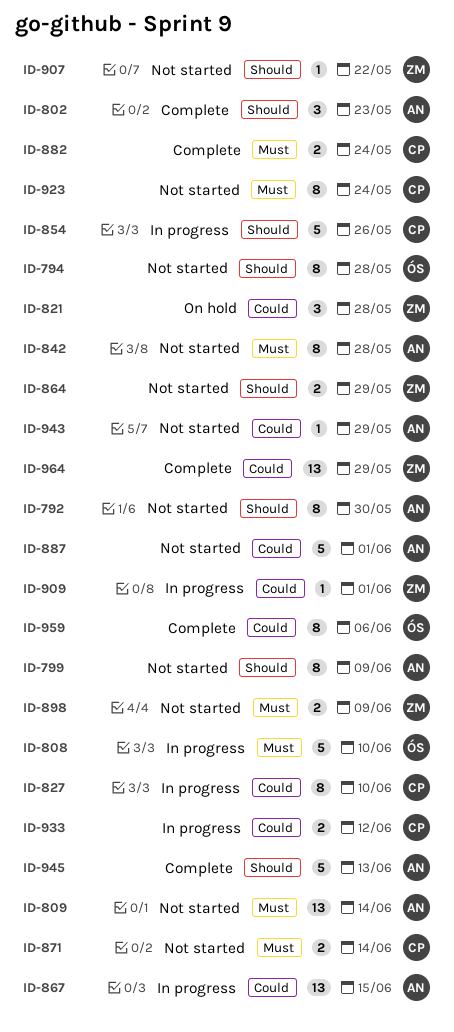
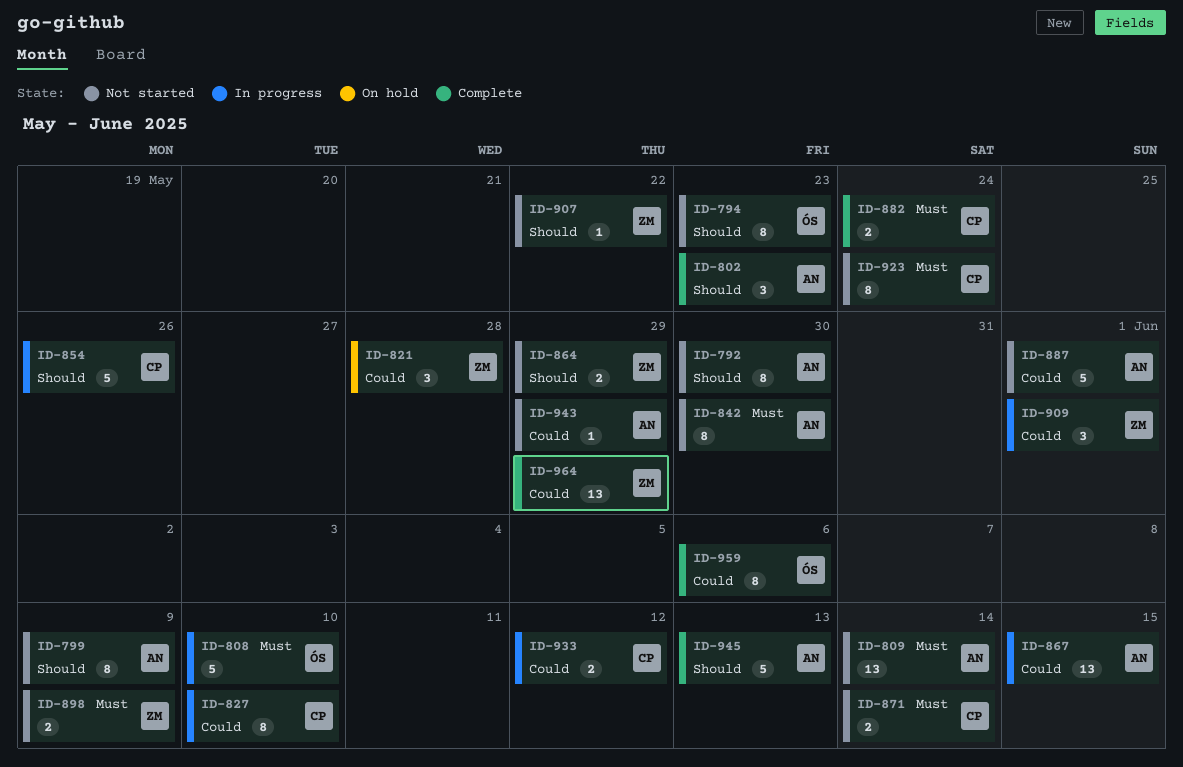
ID-794, due: May 28 -> May 23
ID-842, due: May 28 -> May 30
ID-909, estimate: 1 -> 3

